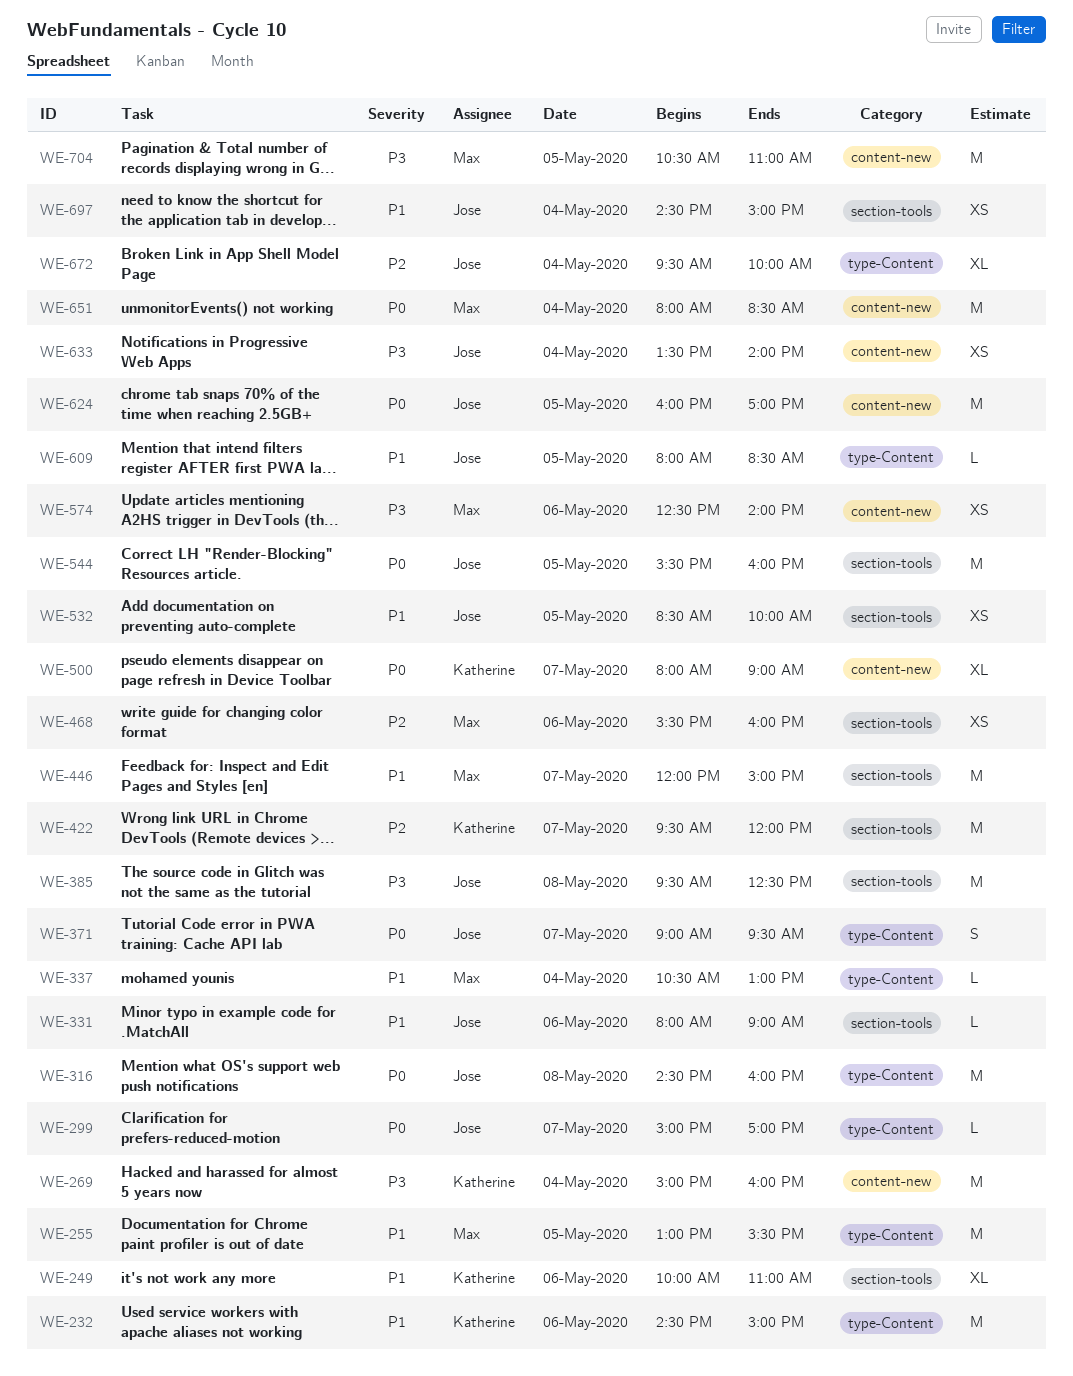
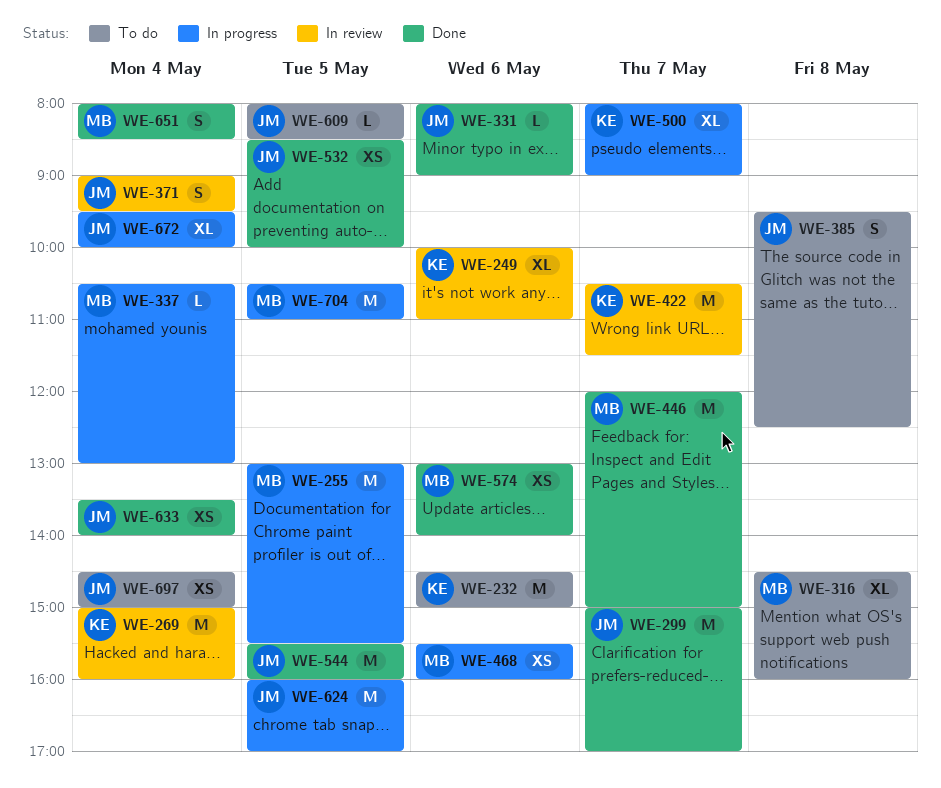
WE-299, estimate: L -> M
WE-316, owner: Jose -> Max
WE-316, estimate: M -> XL
WE-371, day: May 7 -> May 4
WE-385, estimate: M -> S
WE-422, begins: 09:30 -> 10:30
WE-422, ends: 12:00 -> 11:30
WE-574, begins: 12:30 -> 13:00
WE-651, estimate: M -> S

